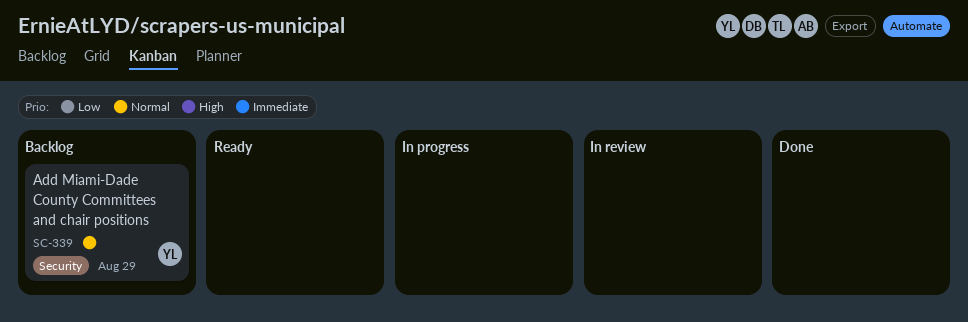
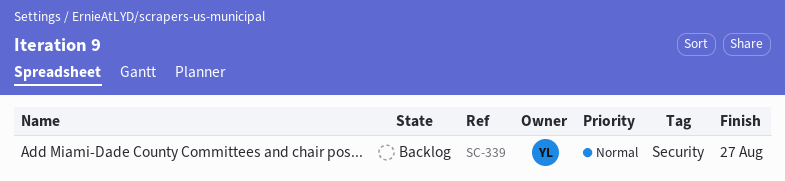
SC-339, due: Aug 29 -> Aug 27

